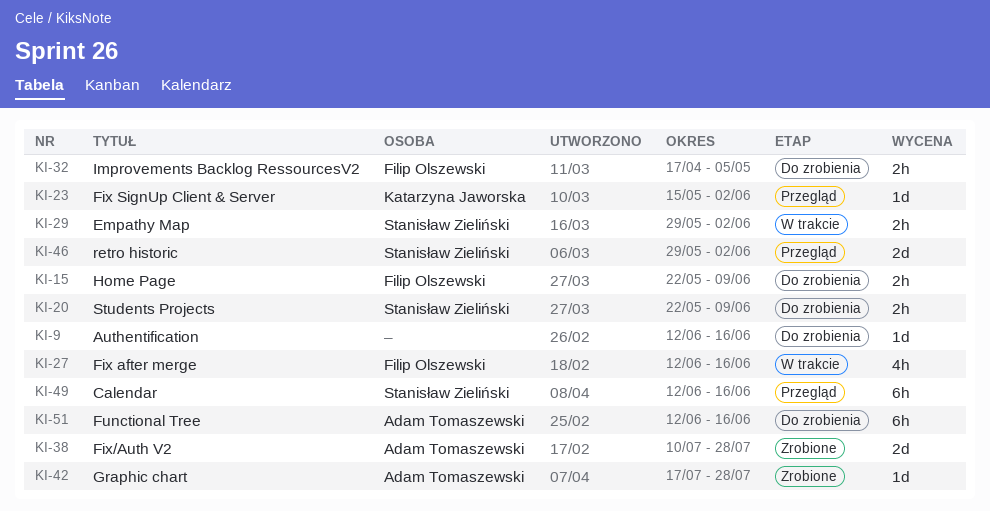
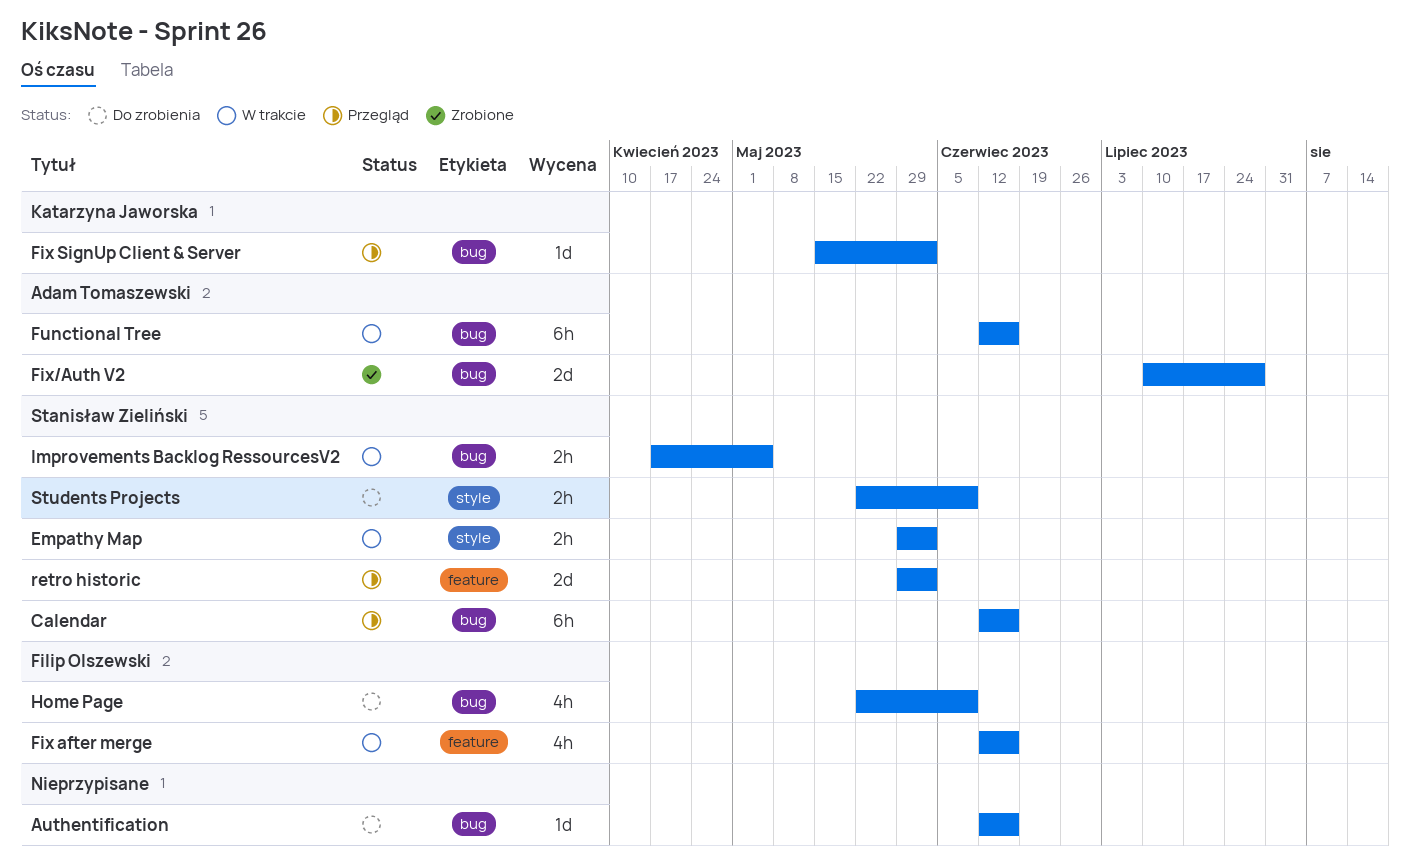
Functional Tree, status: Do zrobienia -> W trakcie
Graphic chart: present -> none
Home Page, estimate: 2h -> 4h
Improvements Backlog RessourcesV2, status: Do zrobienia -> W trakcie
Improvements Backlog RessourcesV2, owner: Filip Olszewski -> Stanisław Zieliński

